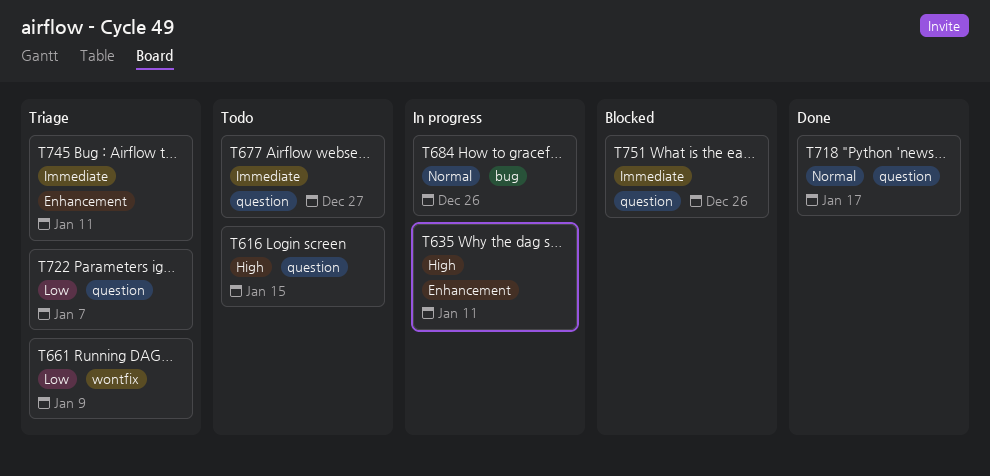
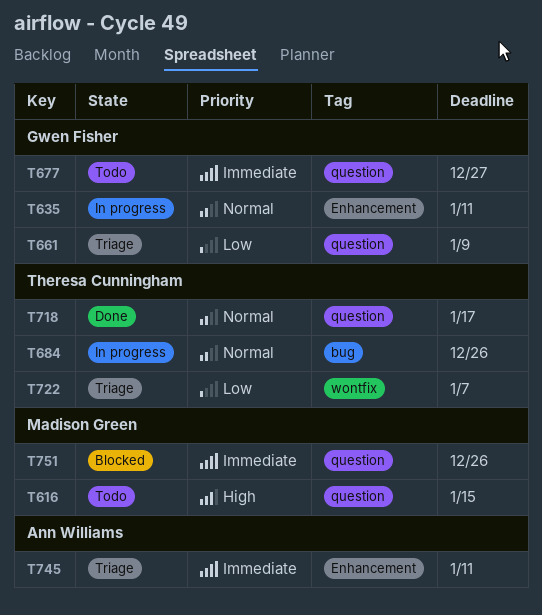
T635, priority: High -> Normal
T661, label: wontfix -> question
T722, label: question -> wontfix

